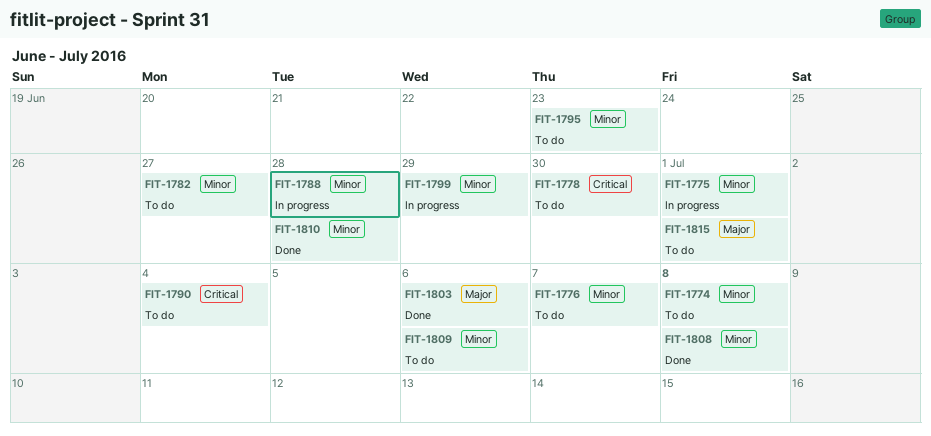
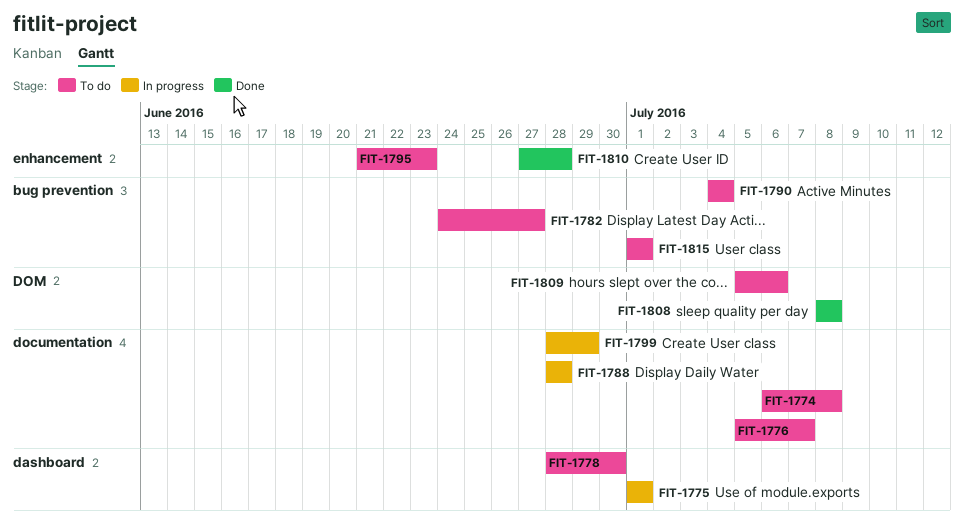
FIT-1803: present -> none

